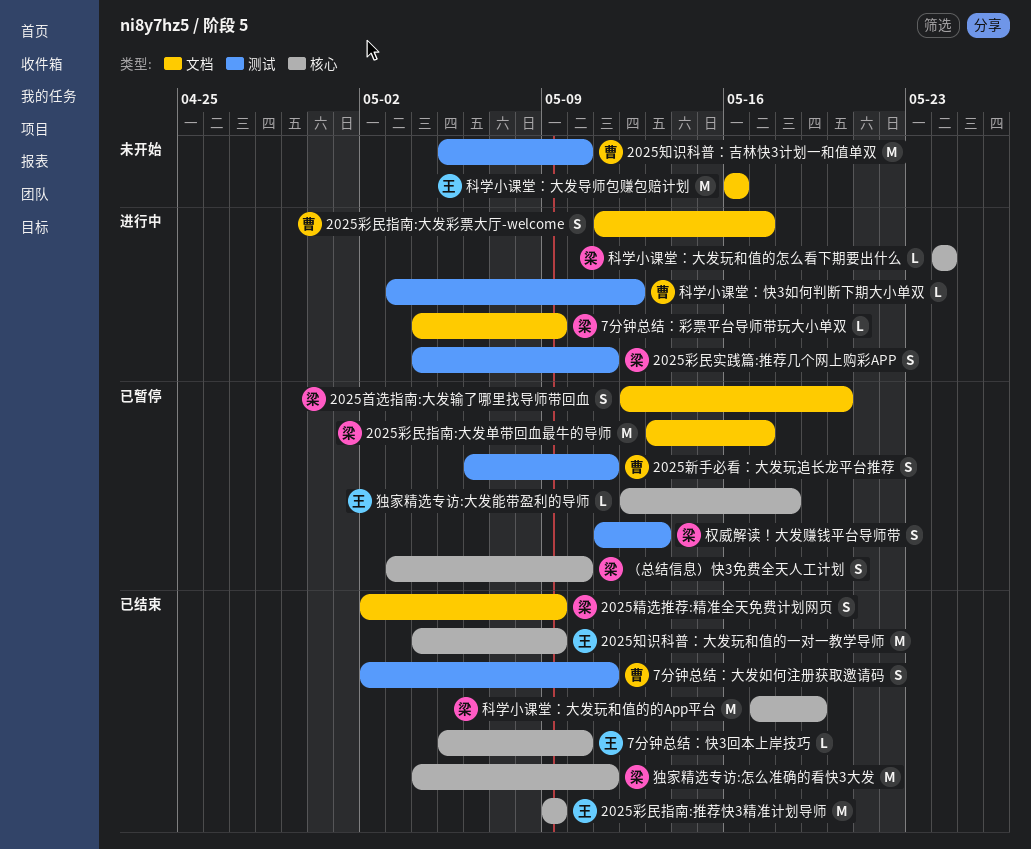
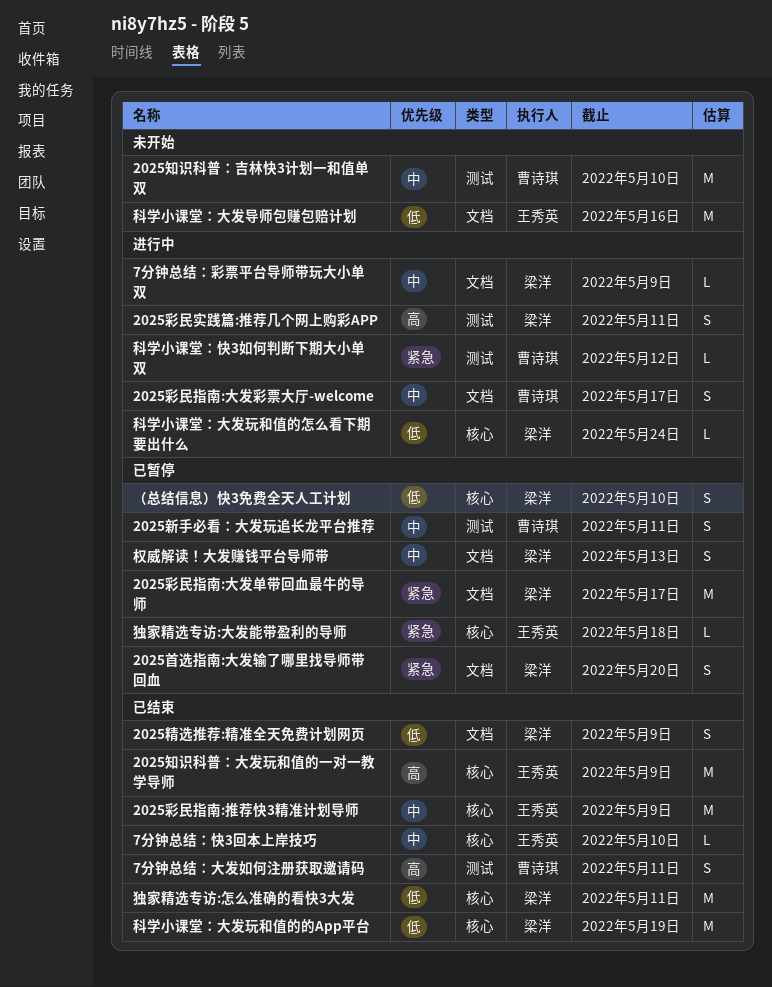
权威解读！大发赚钱平台导师带, label: 测试 -> 文档

